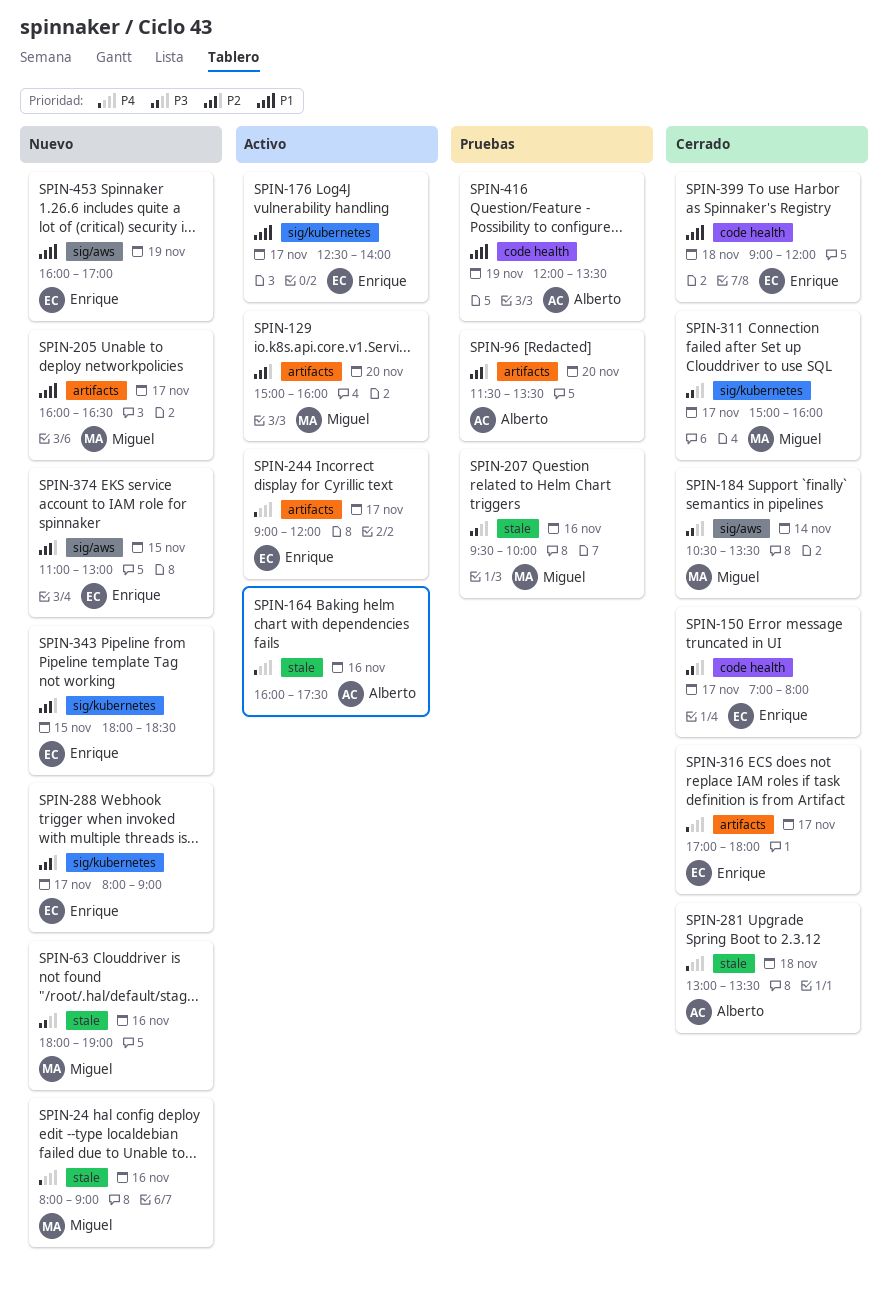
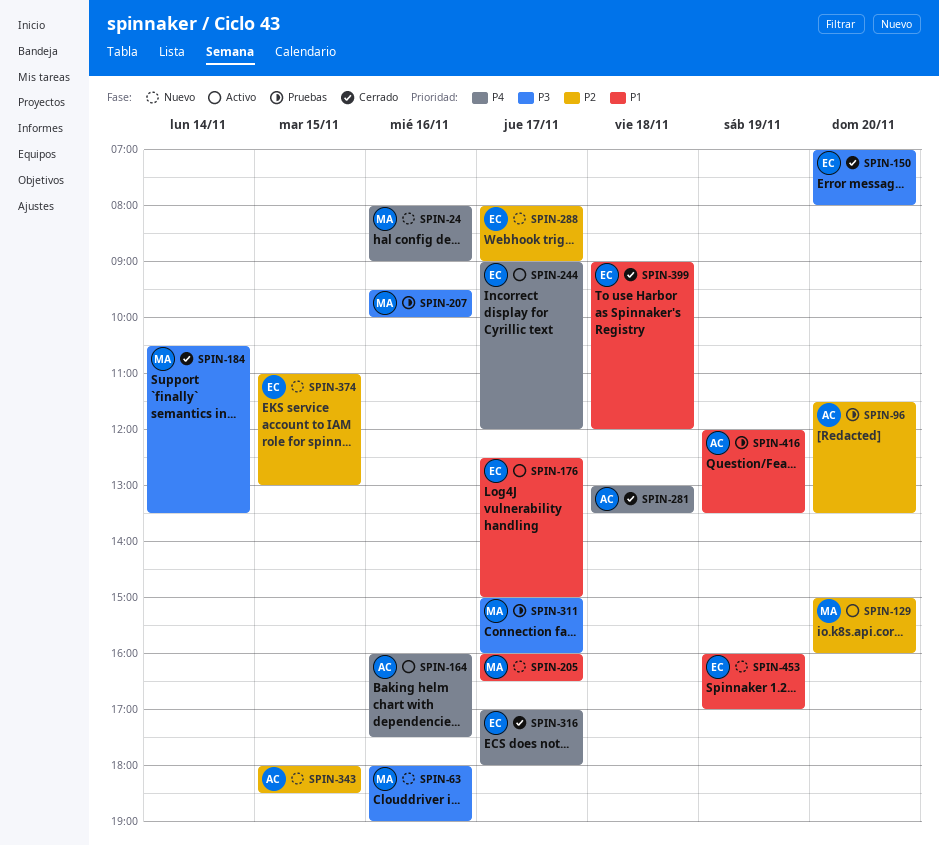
SPIN-150, day: Nov 17 -> Nov 20
SPIN-176, ends: 14:00 -> 15:00
SPIN-311, status: Cerrado -> Pruebas
SPIN-343, owner: Enrique -> Alberto

